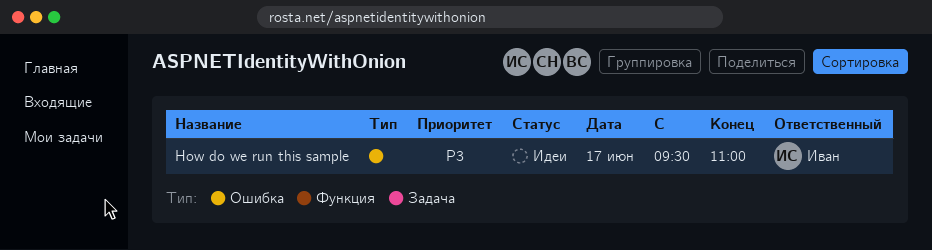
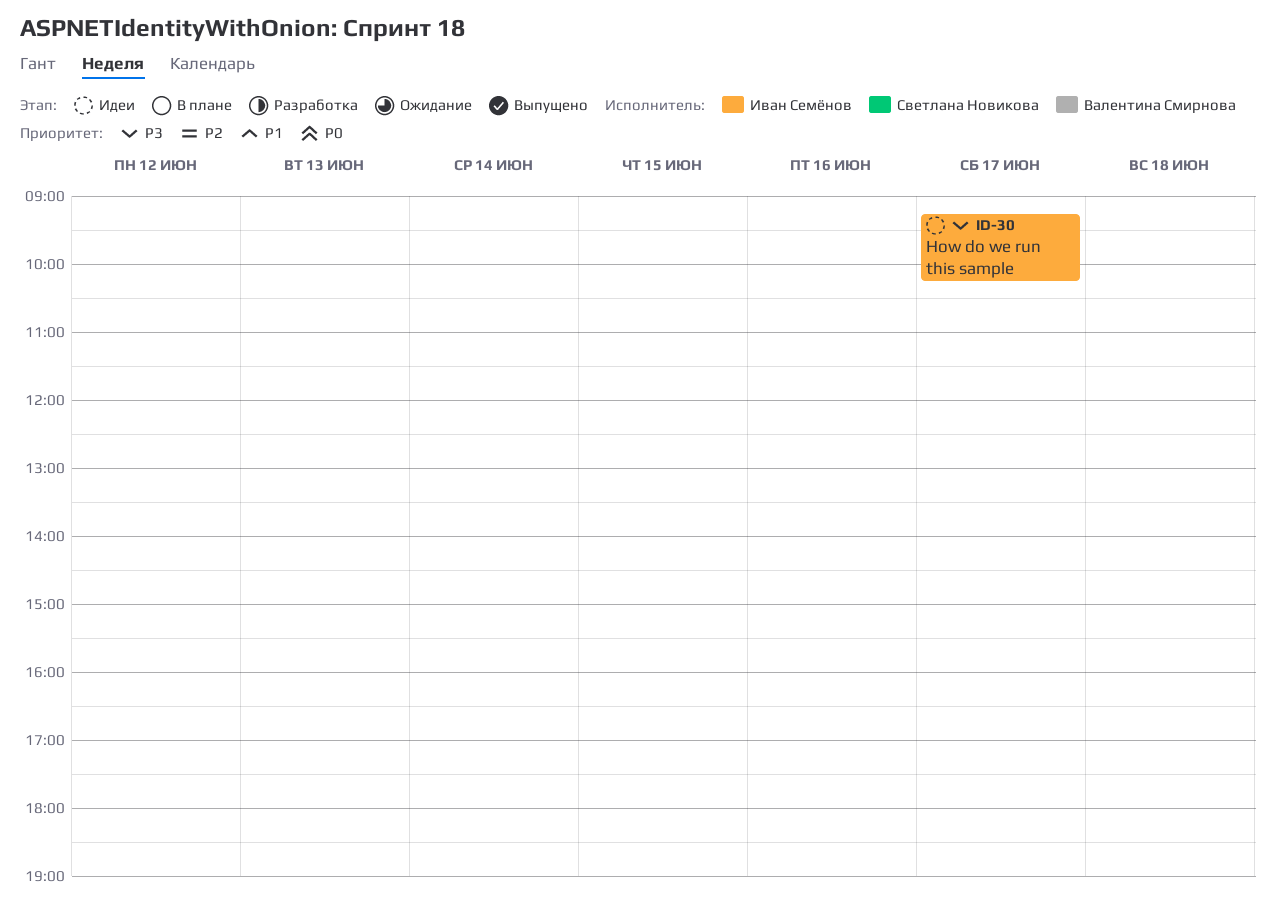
How do we run this sample, begins: 09:30 -> 09:15
How do we run this sample, ends: 11:00 -> 10:15

